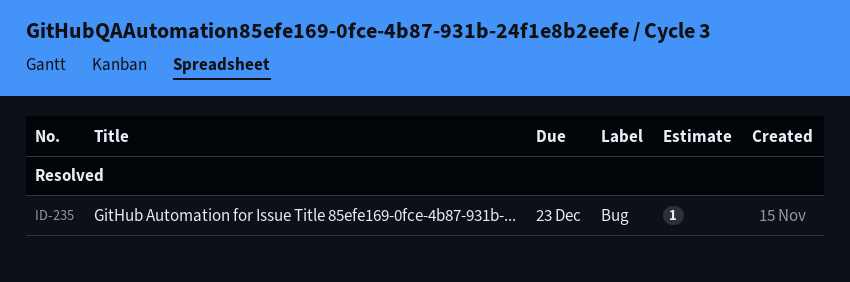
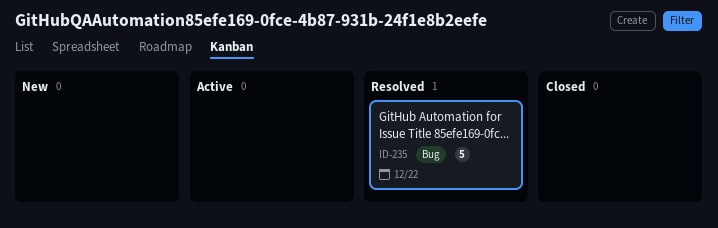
ID-235, estimate: 1 -> 5
ID-235, due: Dec 23 -> Dec 22

